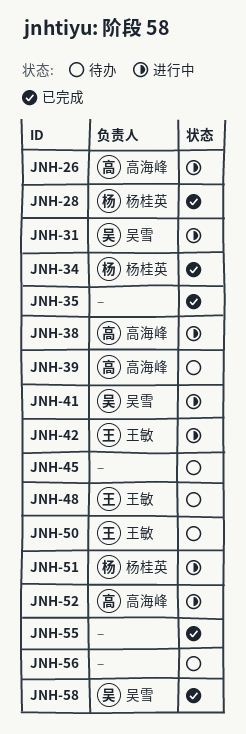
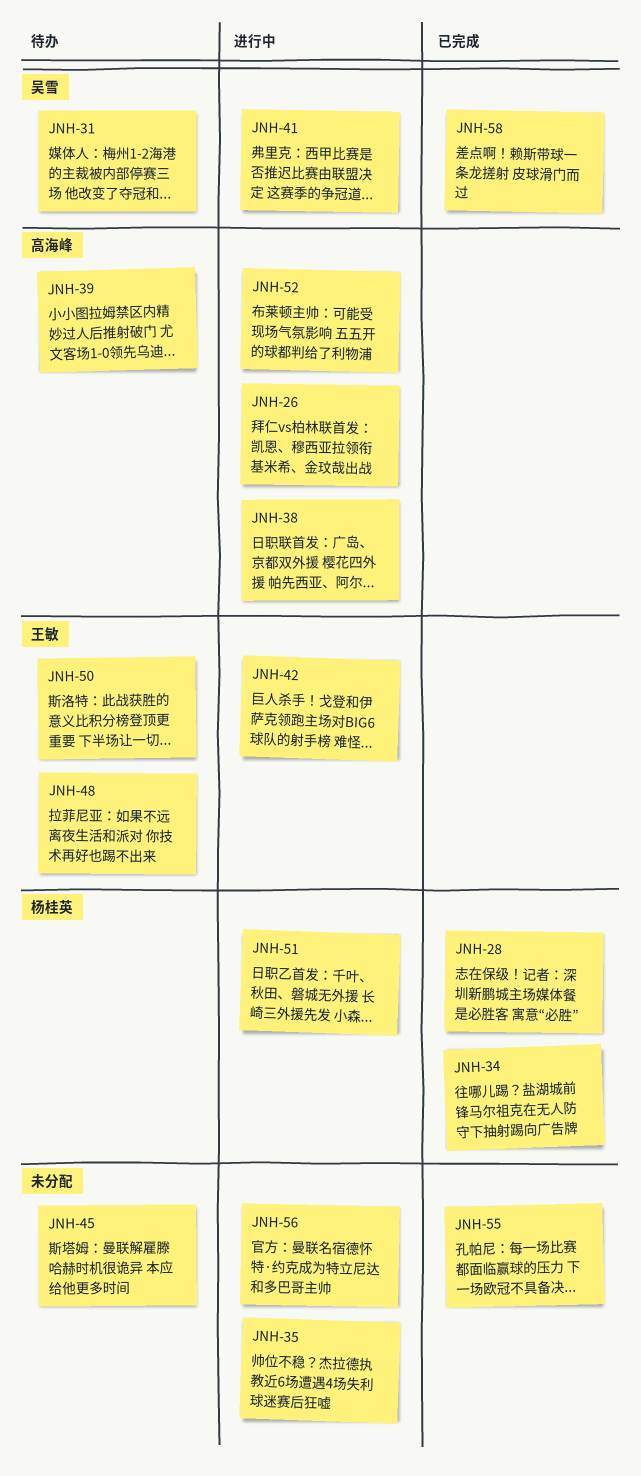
JNH-31, status: 进行中 -> 待办
JNH-35, status: 已完成 -> 进行中
JNH-56, status: 待办 -> 进行中

